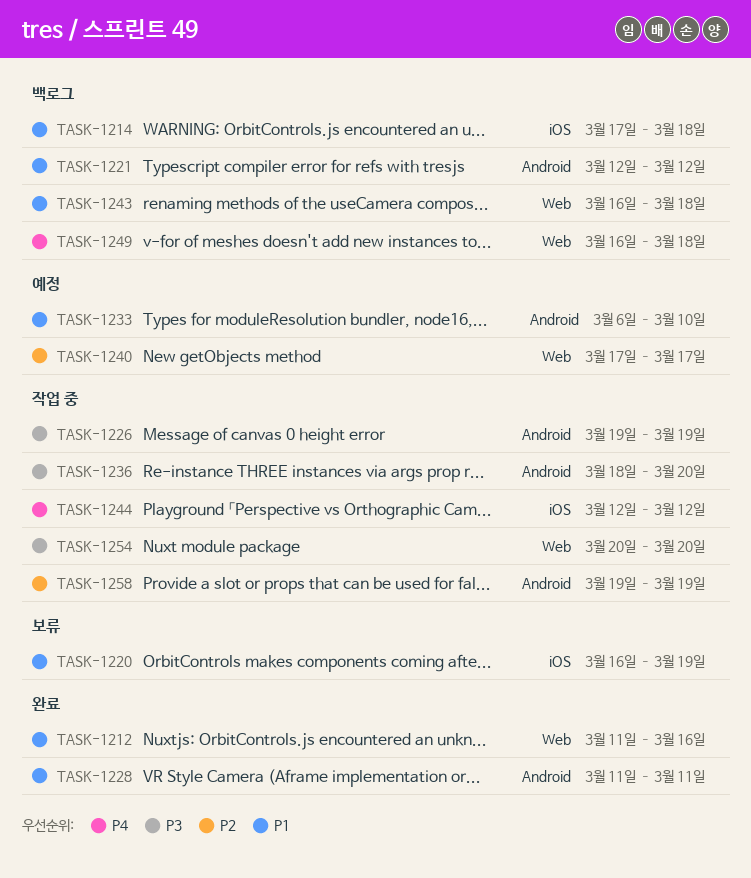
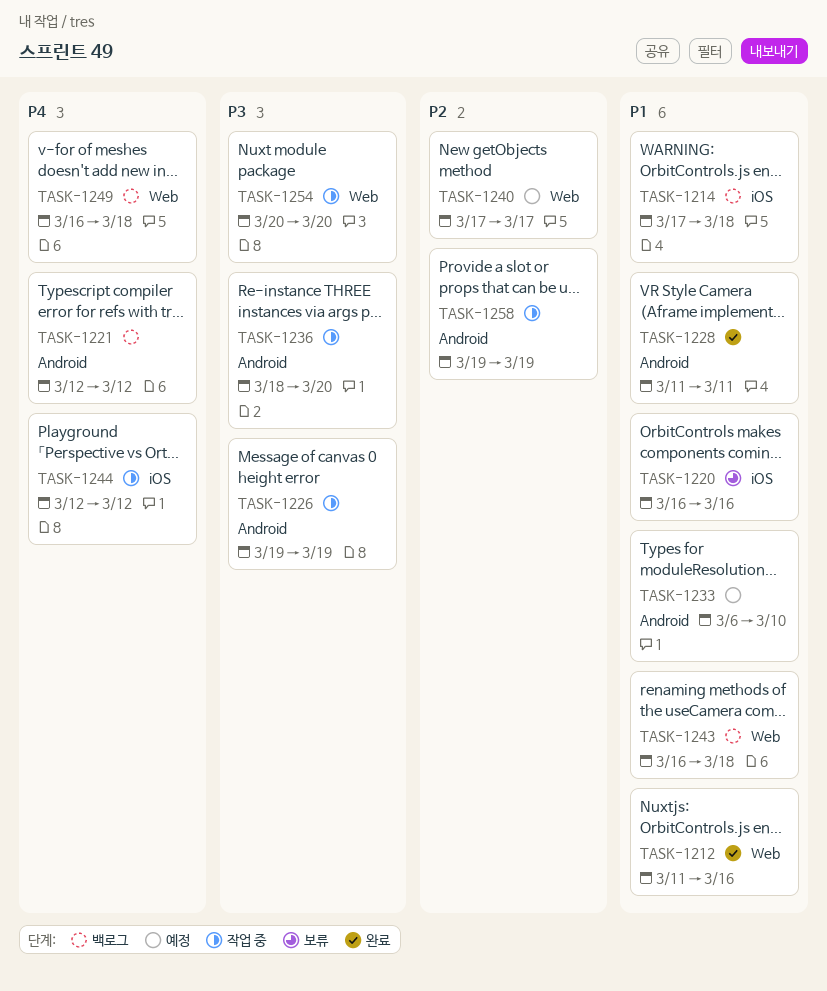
TASK-1220, due: Mar 19 -> Mar 16
TASK-1221, priority: P1 -> P4

